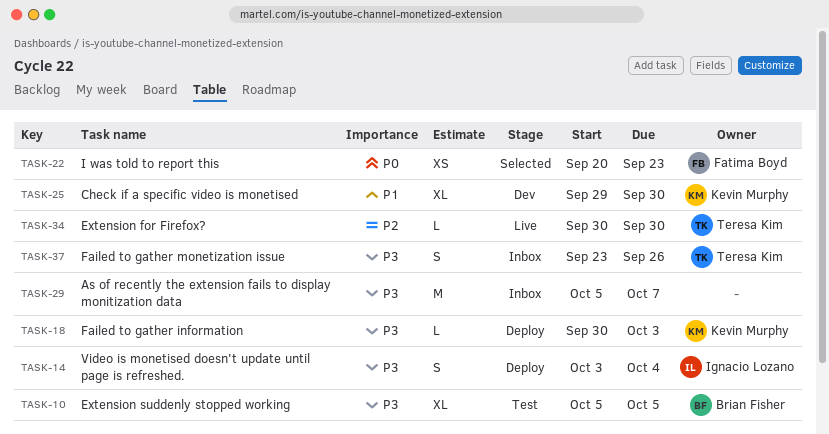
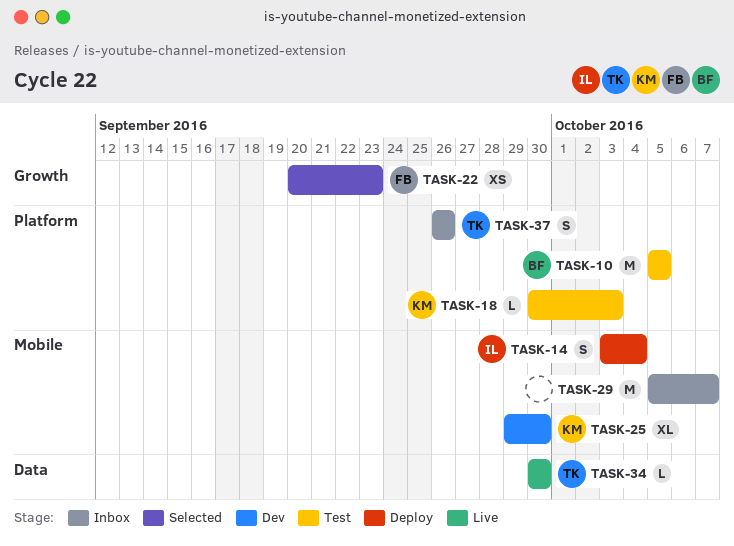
TASK-10, estimate: XL -> M
TASK-18, status: Deploy -> Test
TASK-37, start: Sep 23 -> Sep 26

